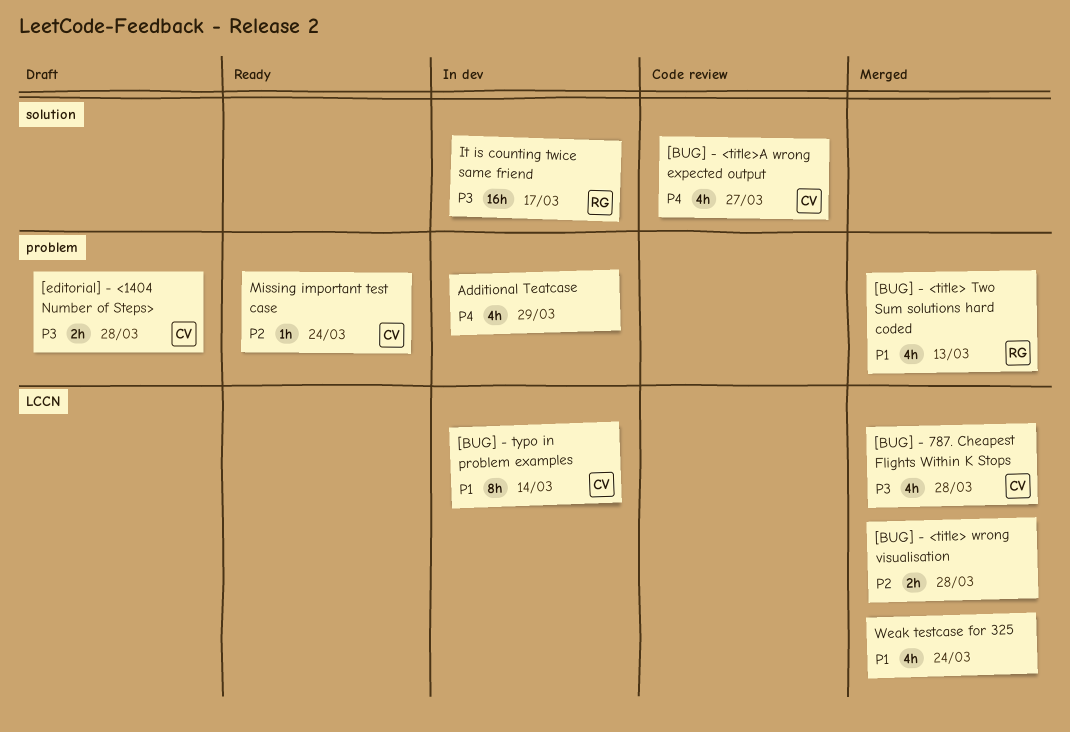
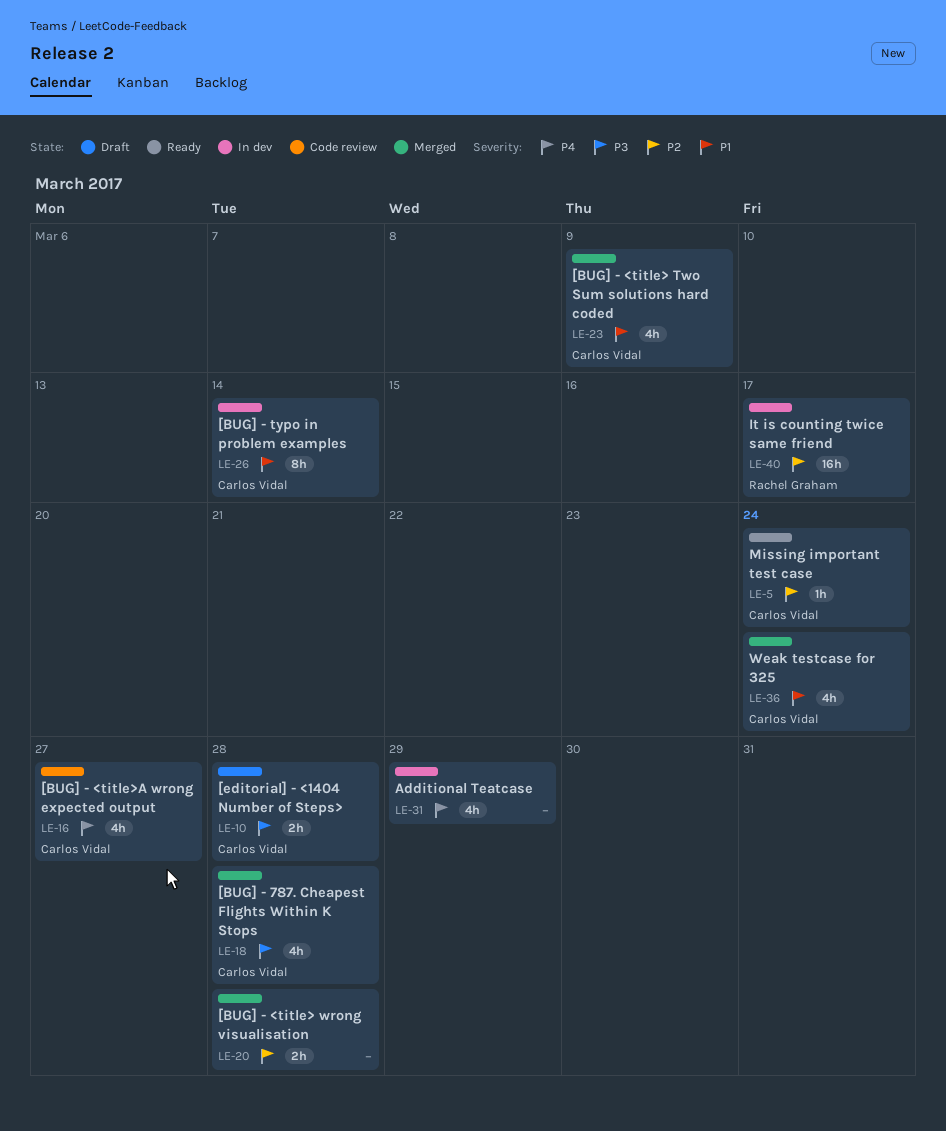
[BUG] - <title> Two Sum solutions hard coded, owner: Rachel Graham -> Carlos Vidal
[BUG] - <title> Two Sum solutions hard coded, due: Mar 13 -> Mar 9
It is counting twice same friend, priority: P3 -> P2
Weak testcase for 325, owner: none -> Carlos Vidal

